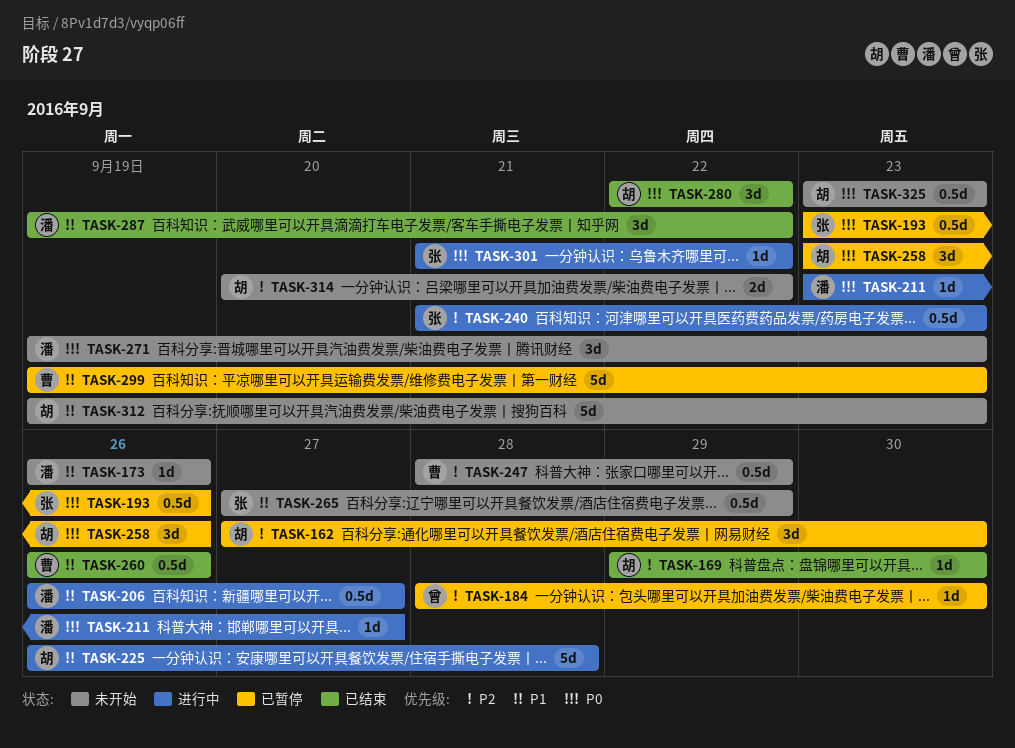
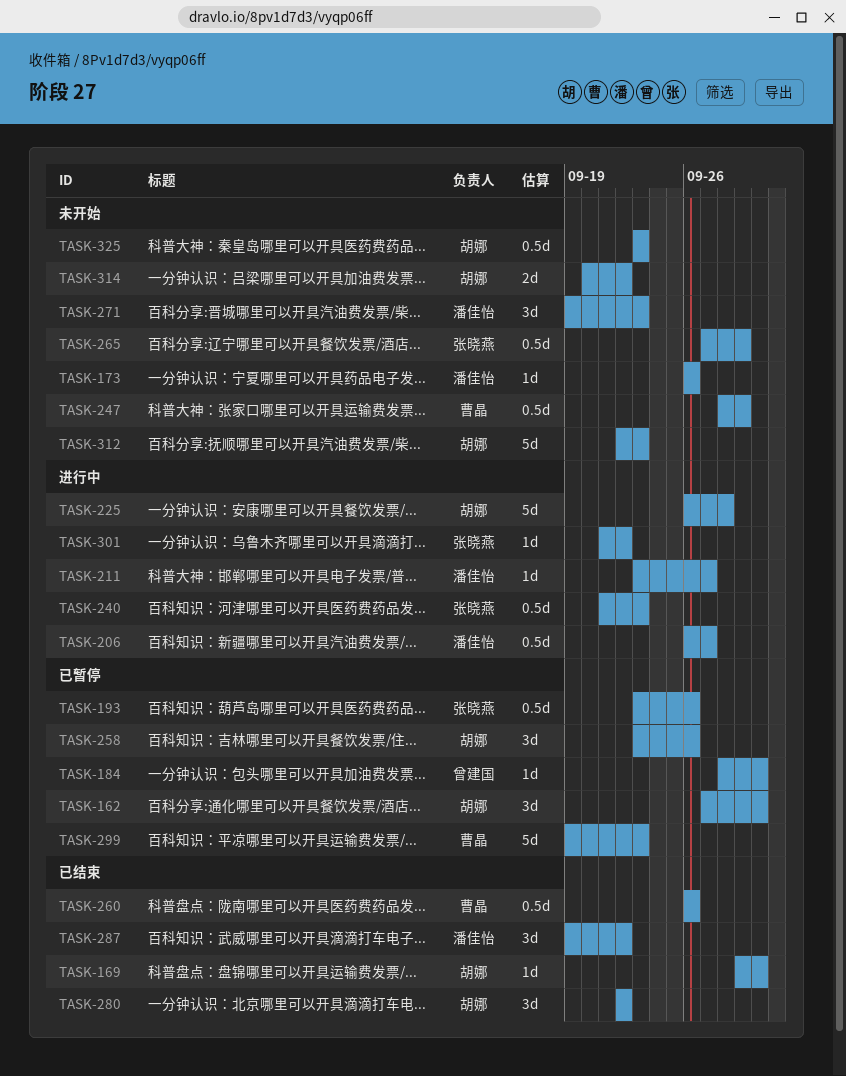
TASK-312, start: Sep 19 -> Sep 22

